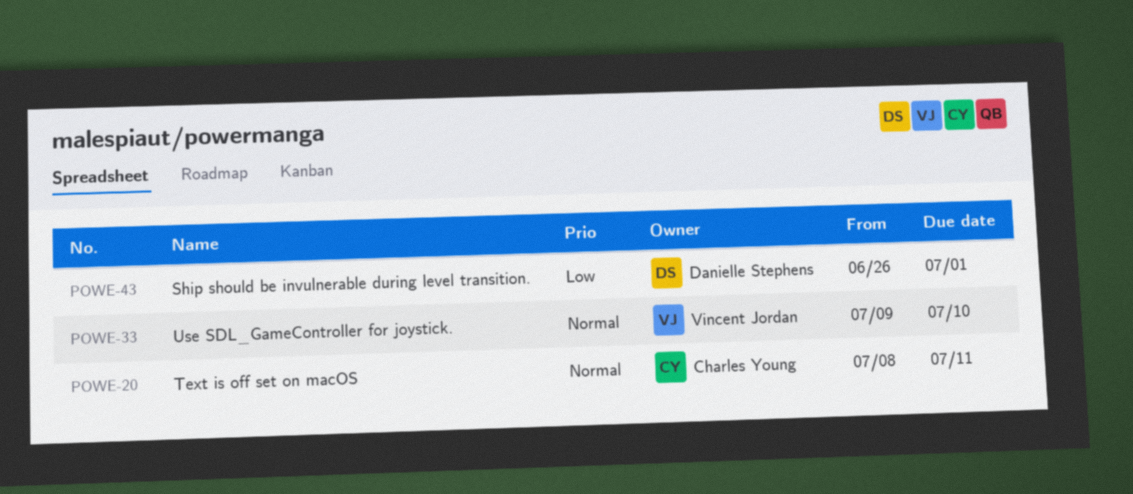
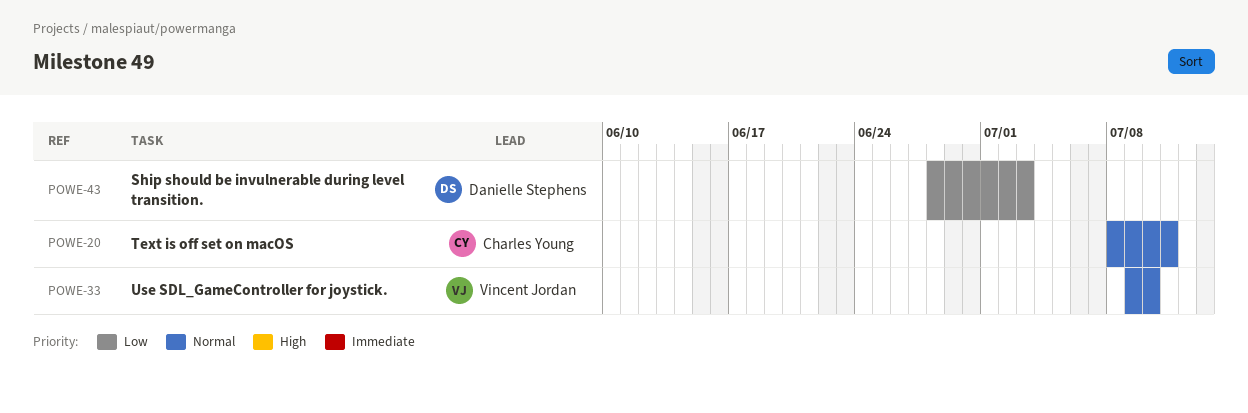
POWE-43, start: Jun 26 -> Jun 28
POWE-43, due: Jul 1 -> Jul 3

